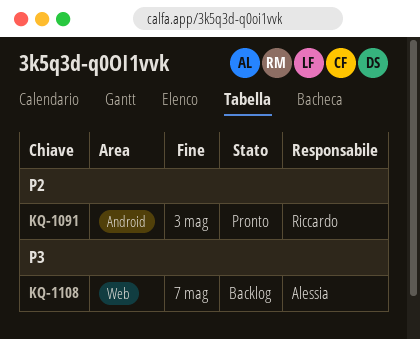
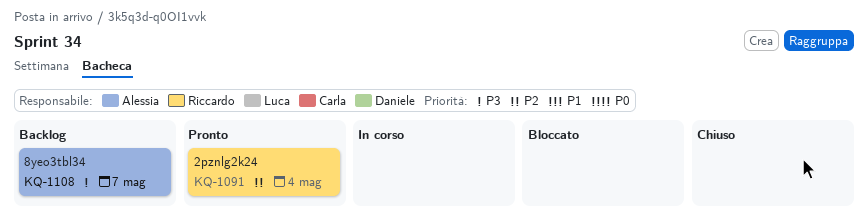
KQ-1091, due: May 3 -> May 4

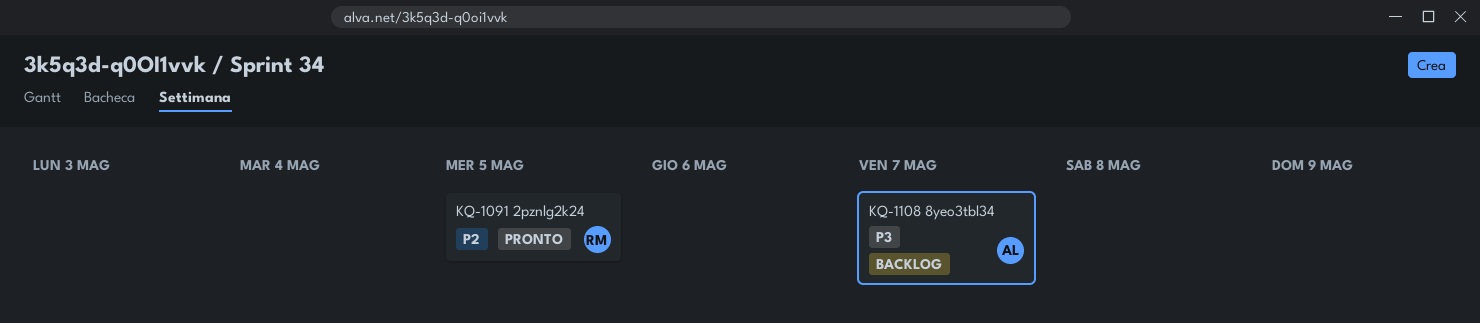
KQ-1091, due: May 4 -> May 5

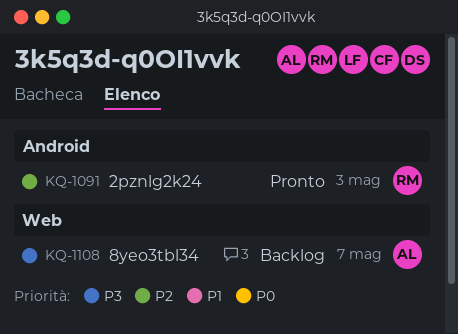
KQ-1091, due: May 5 -> May 3

